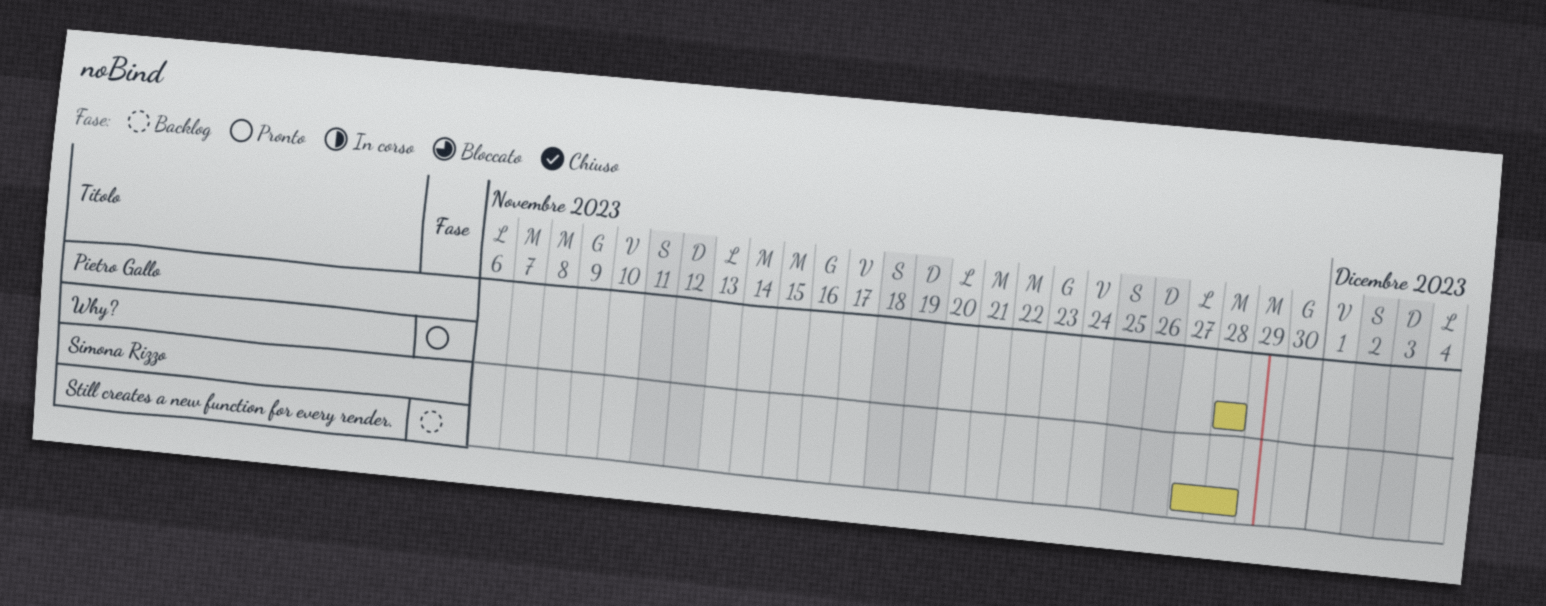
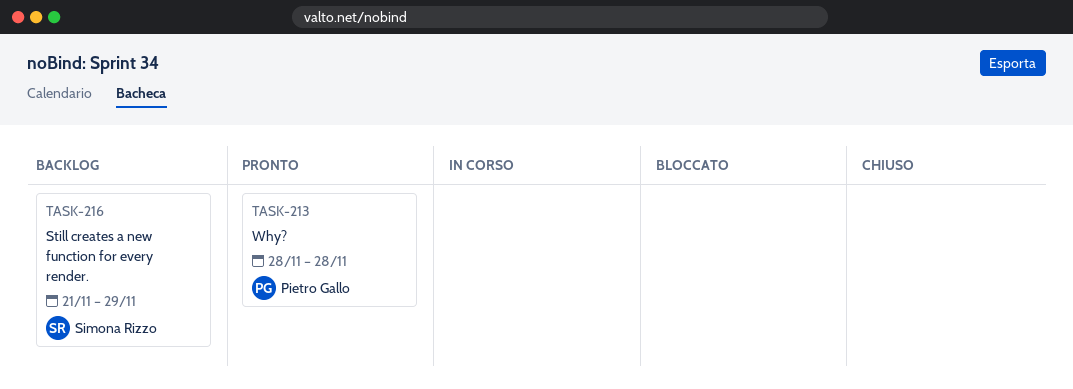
Still creates a new function for every render., start: Nov 27 -> Nov 21
Still creates a new function for every render., due: Nov 28 -> Nov 29

